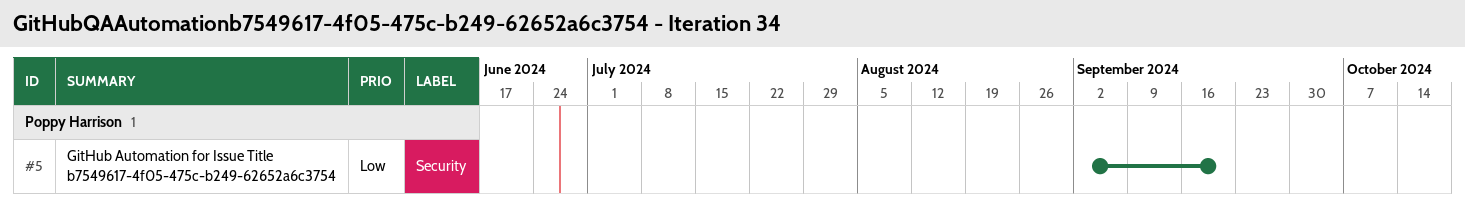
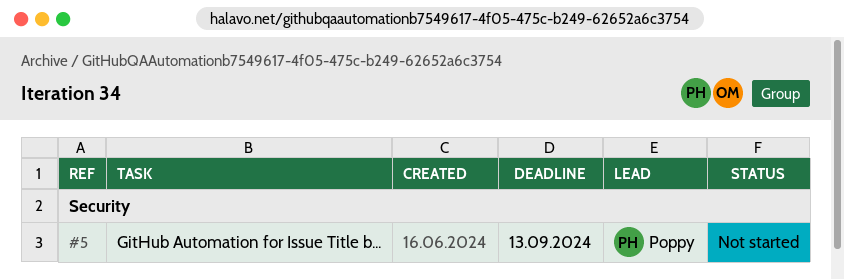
#5, due: Sep 20 -> Sep 13

